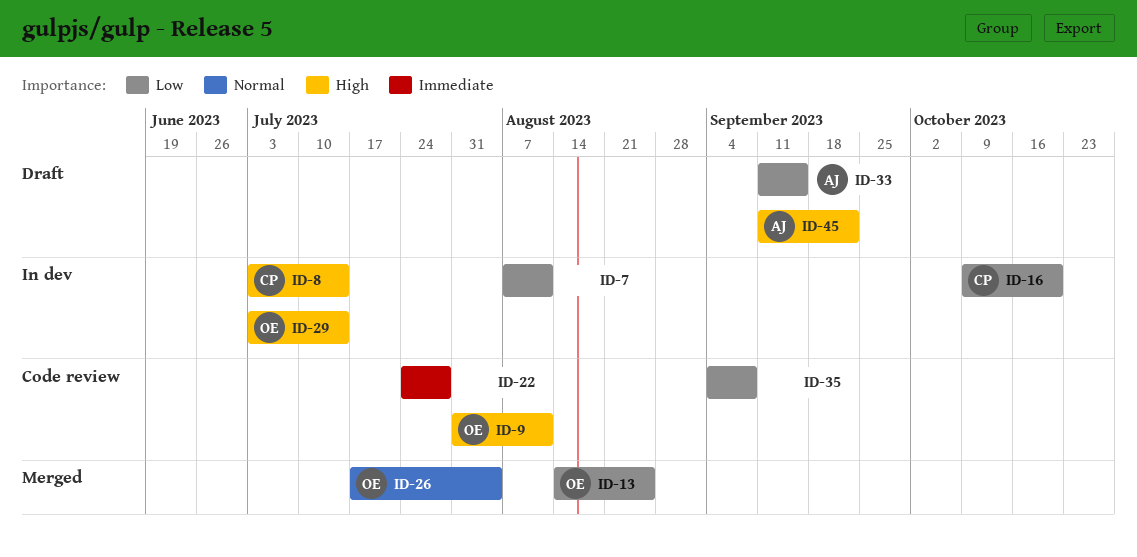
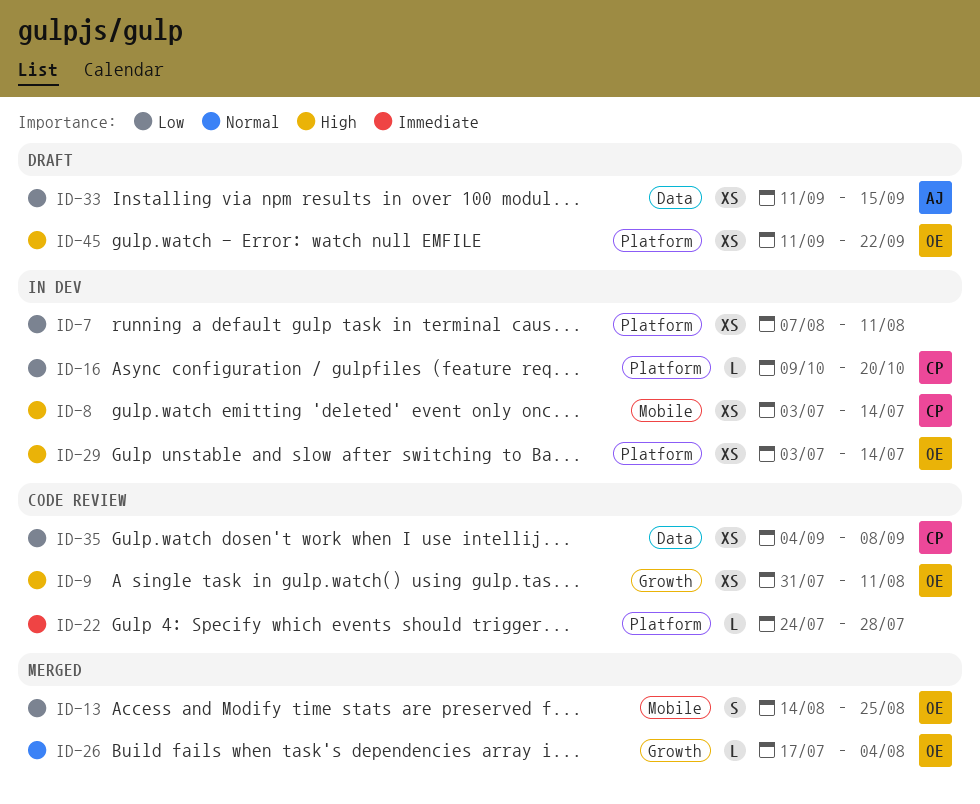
ID-35, owner: none -> CP
ID-45, owner: AJ -> OE

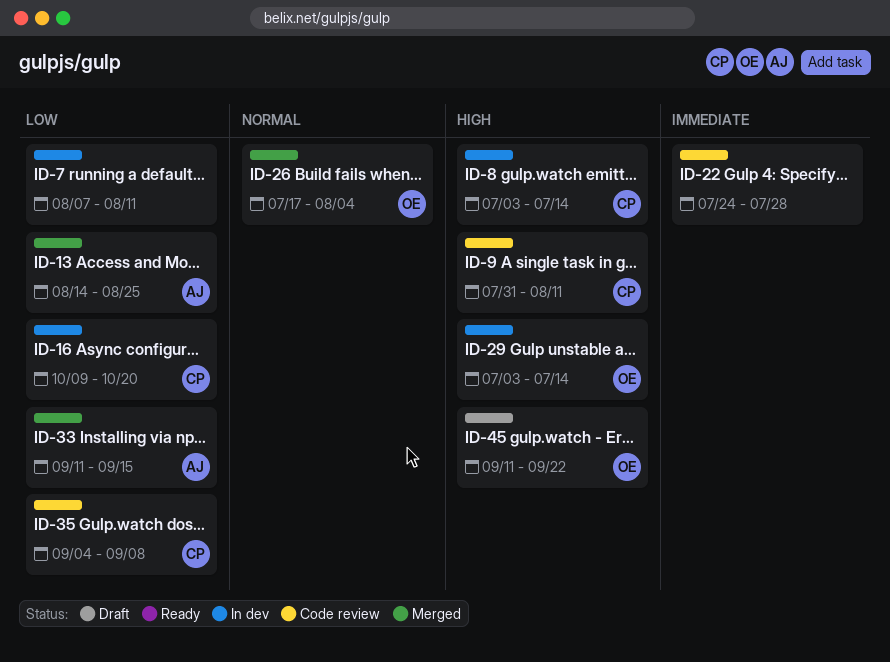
ID-9, owner: OE -> CP
ID-13, owner: OE -> AJ
ID-33, status: Draft -> Merged

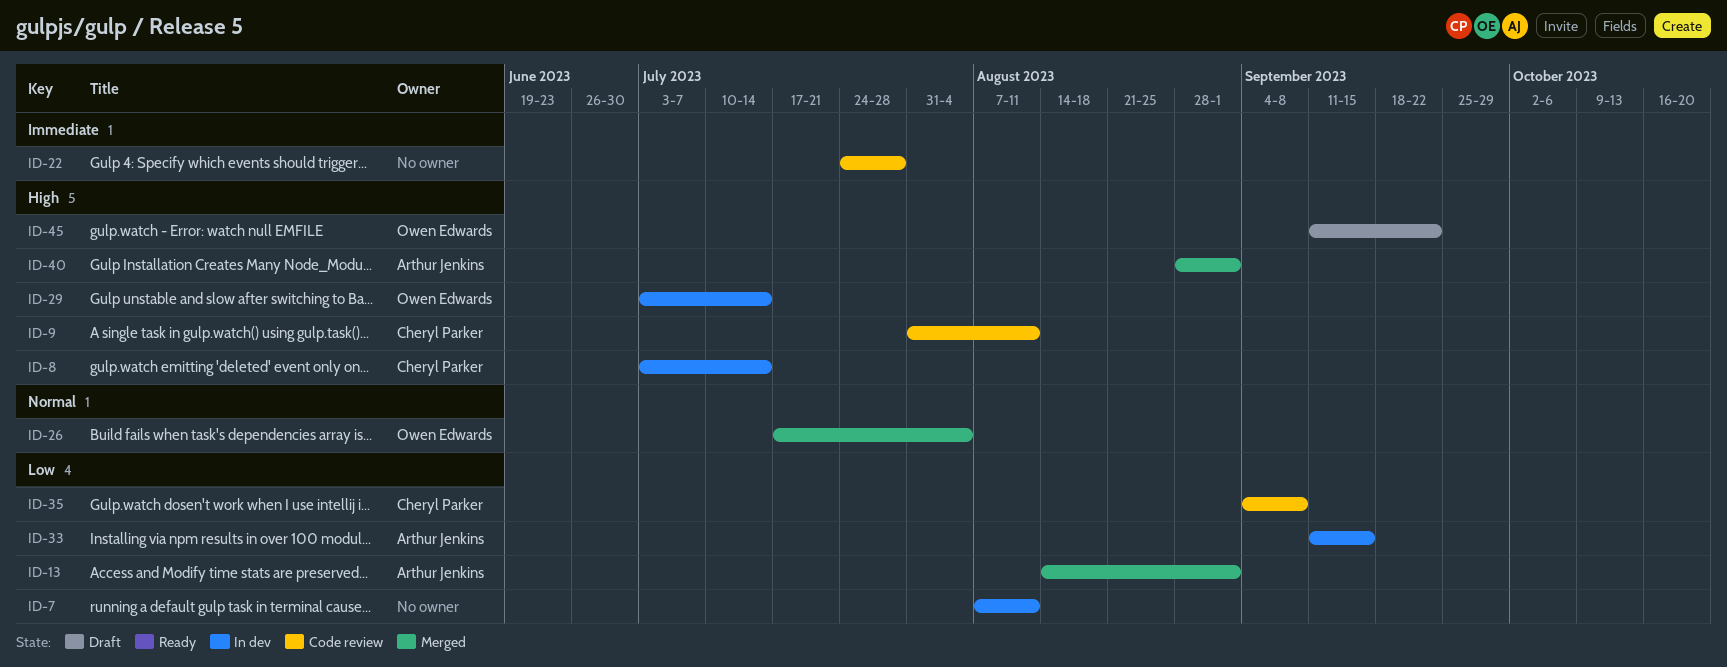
ID-13, due: Aug 25 -> Sep 1
ID-16: present -> none
ID-33, status: Merged -> In dev
ID-40: none -> present

